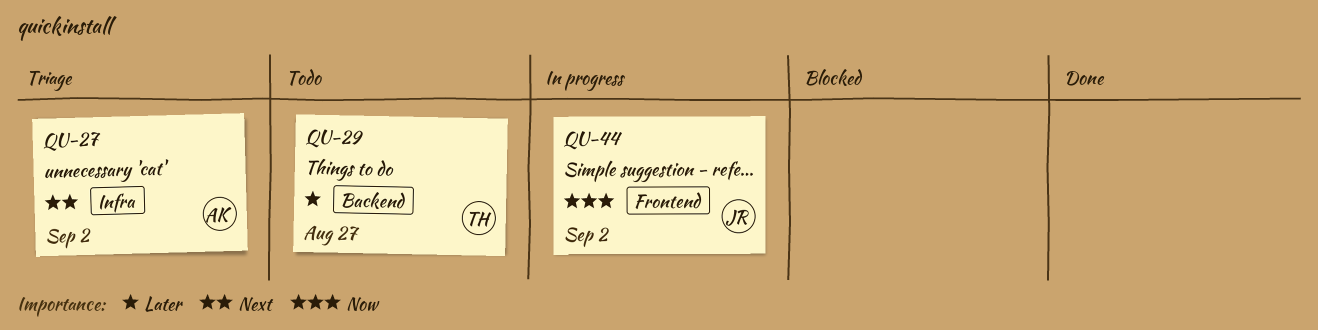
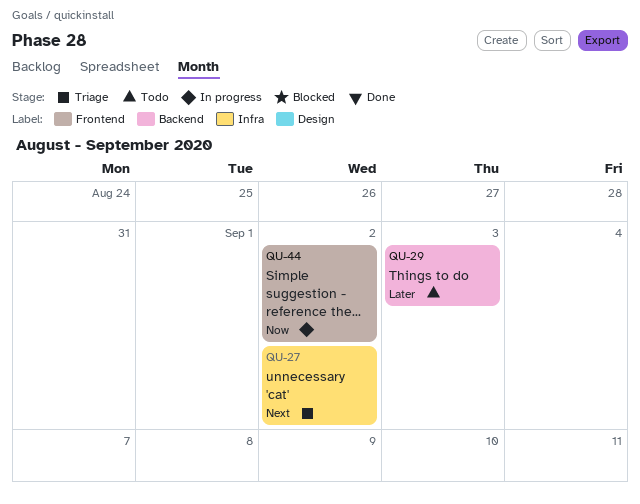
QU-29, due: Aug 27 -> Sep 3

